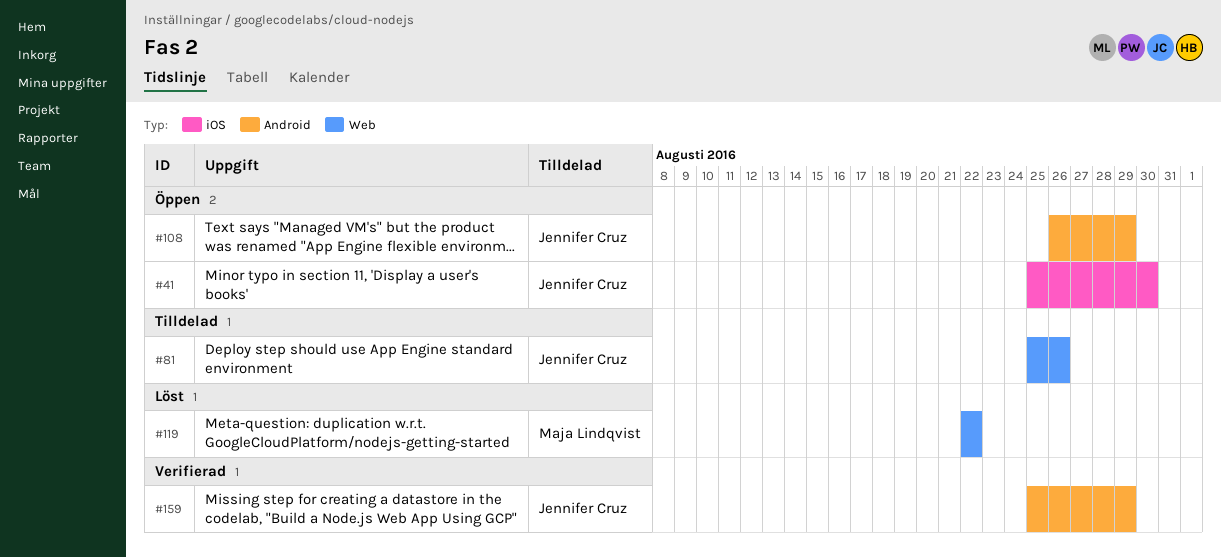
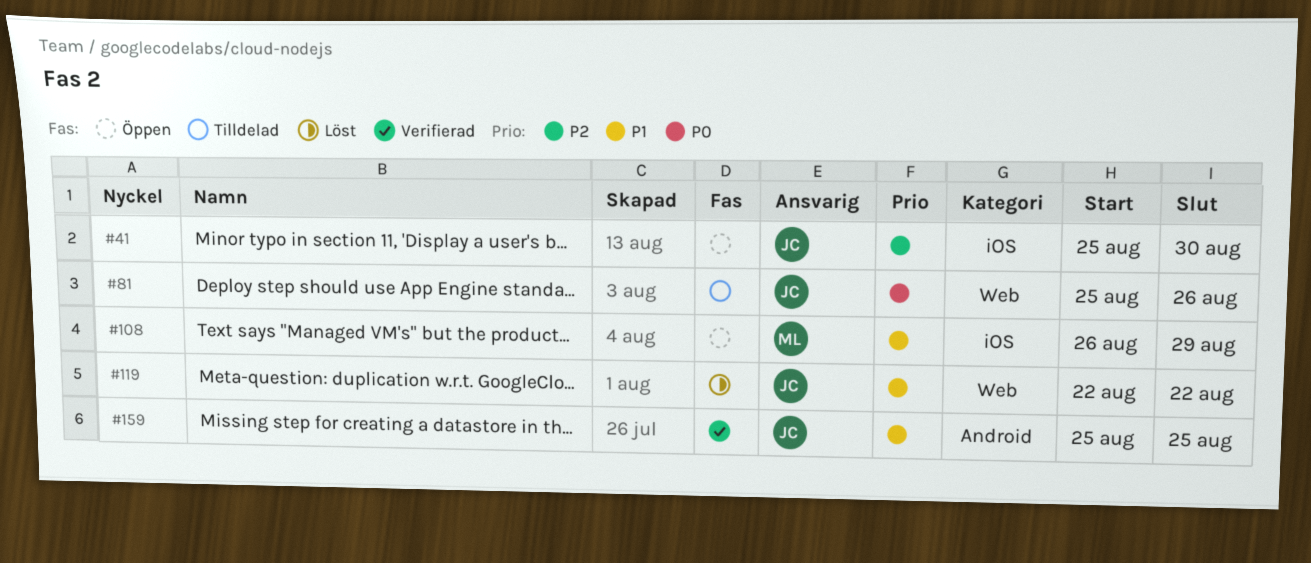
#108, owner: Jennifer Cruz -> Maja Lindqvist
#108, label: Android -> iOS
#119, owner: Maja Lindqvist -> Jennifer Cruz
#159, due: Aug 29 -> Aug 25

